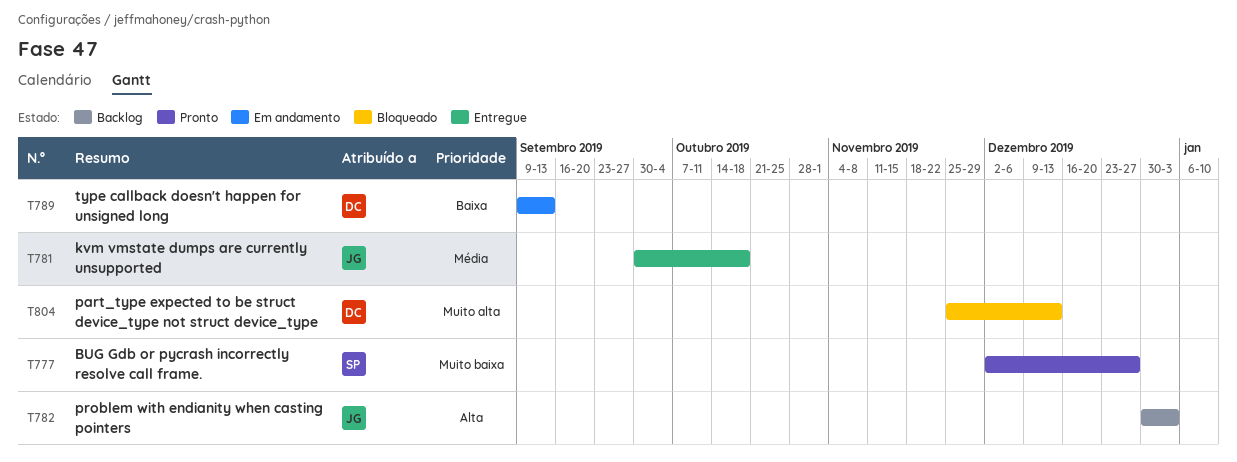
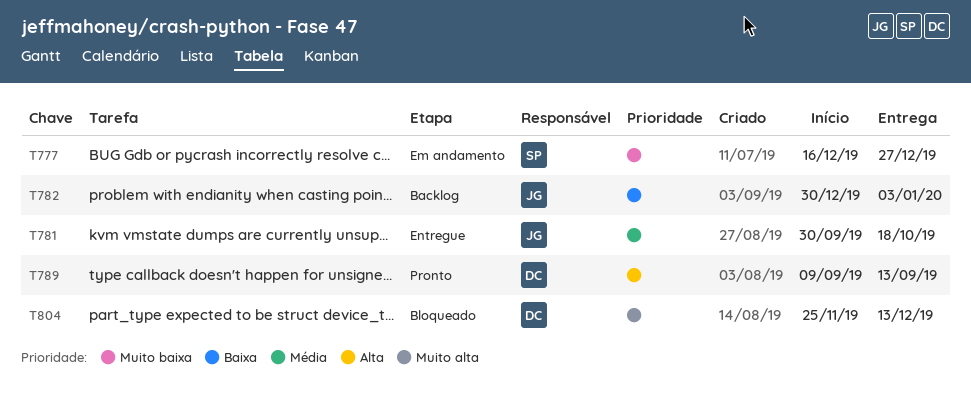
T777, status: Pronto -> Em andamento
T777, start: Dec 2 -> Dec 16
T782, priority: Alta -> Baixa
T789, status: Em andamento -> Pronto
T789, priority: Baixa -> Alta

